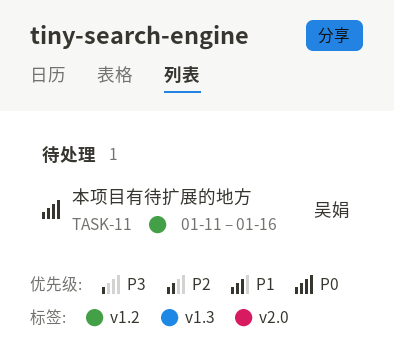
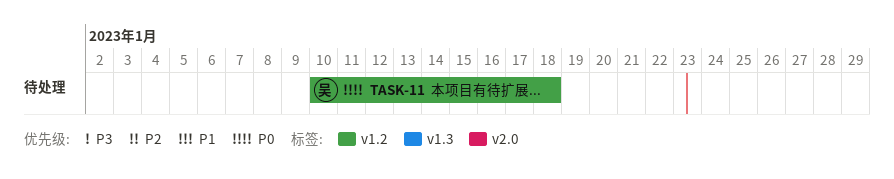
TASK-11, start: Jan 11 -> Jan 10
TASK-11, due: Jan 16 -> Jan 18

